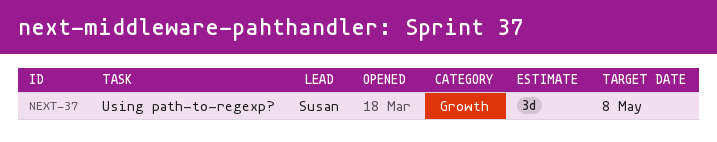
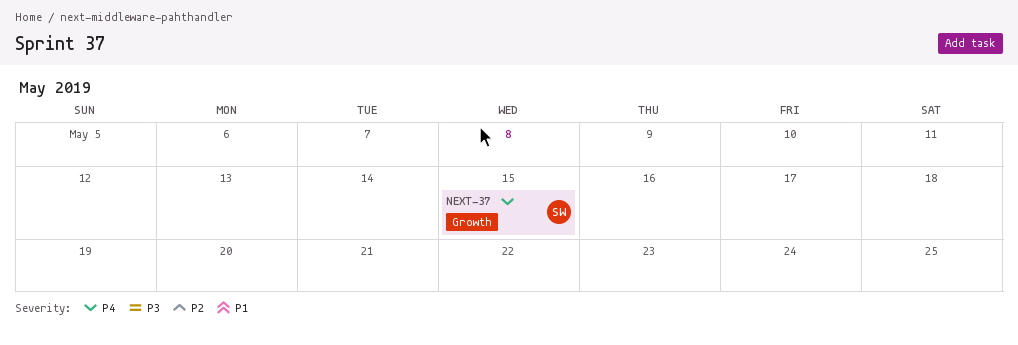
NEXT-37, due: May 8 -> May 15

